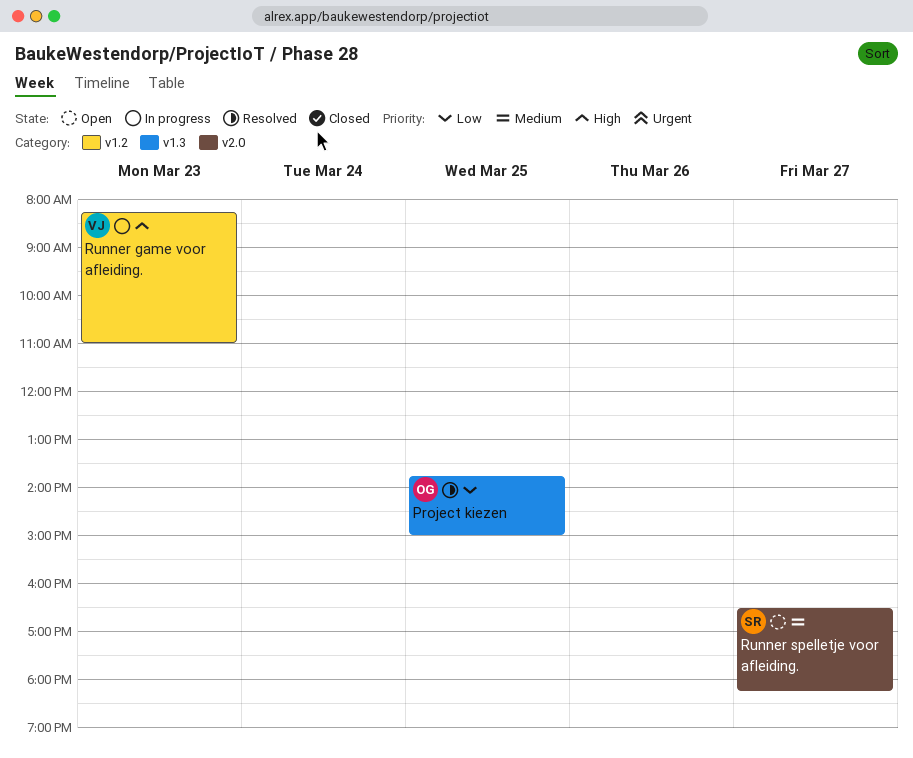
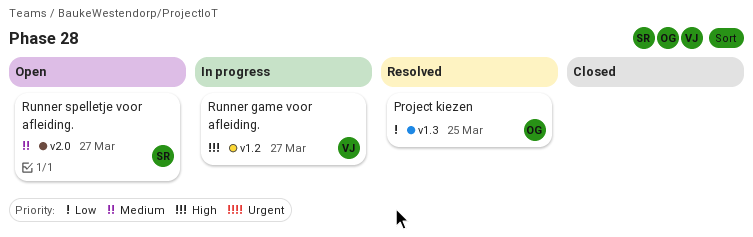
Runner game voor afleiding., day: Mar 23 -> Mar 27

